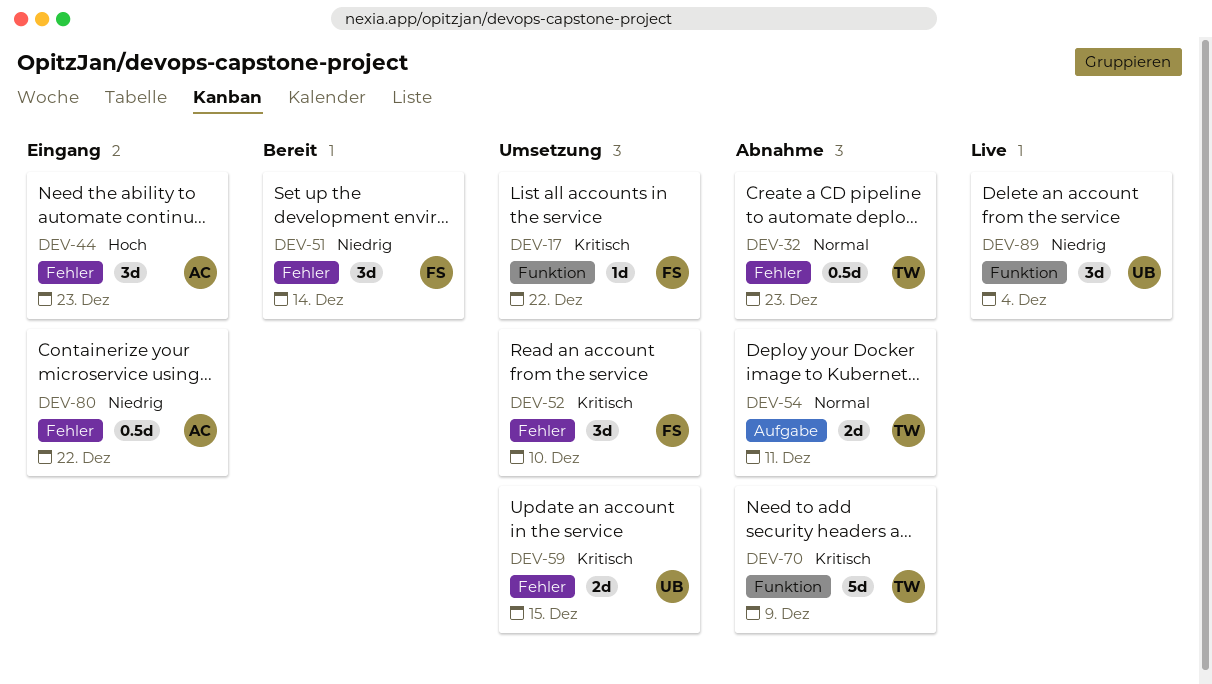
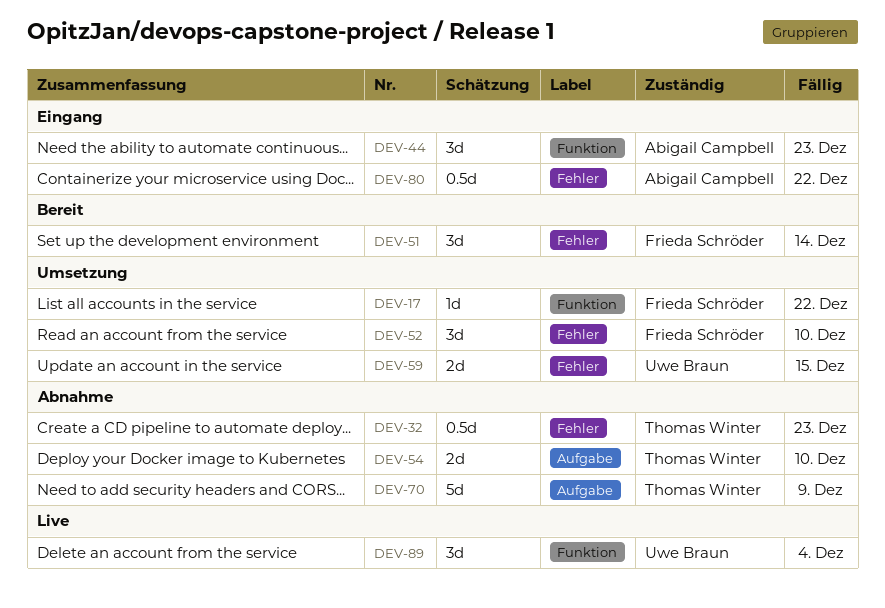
DEV-44, label: Fehler -> Funktion
DEV-54, due: Dec 11 -> Dec 10
DEV-70, label: Funktion -> Aufgabe

